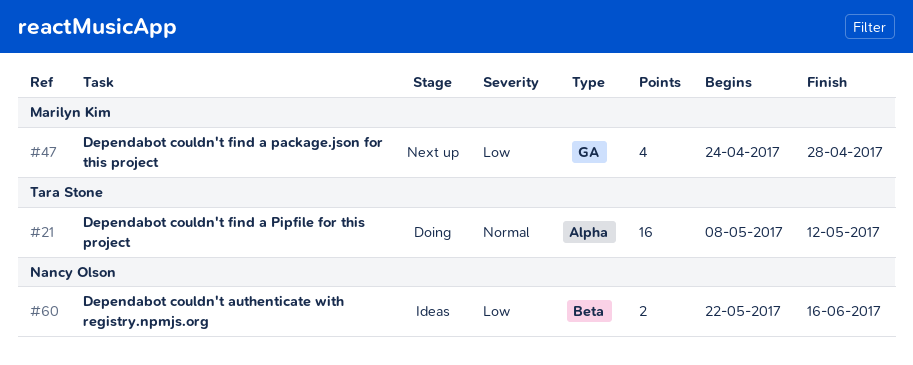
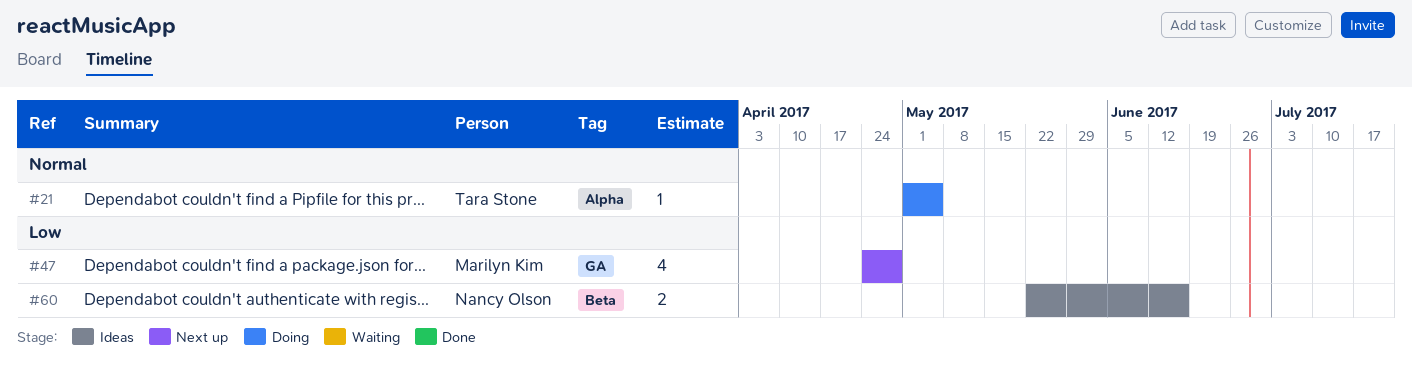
#21, estimate: 16 -> 1
#21, start: May 8 -> May 1
#21, due: May 12 -> May 5

